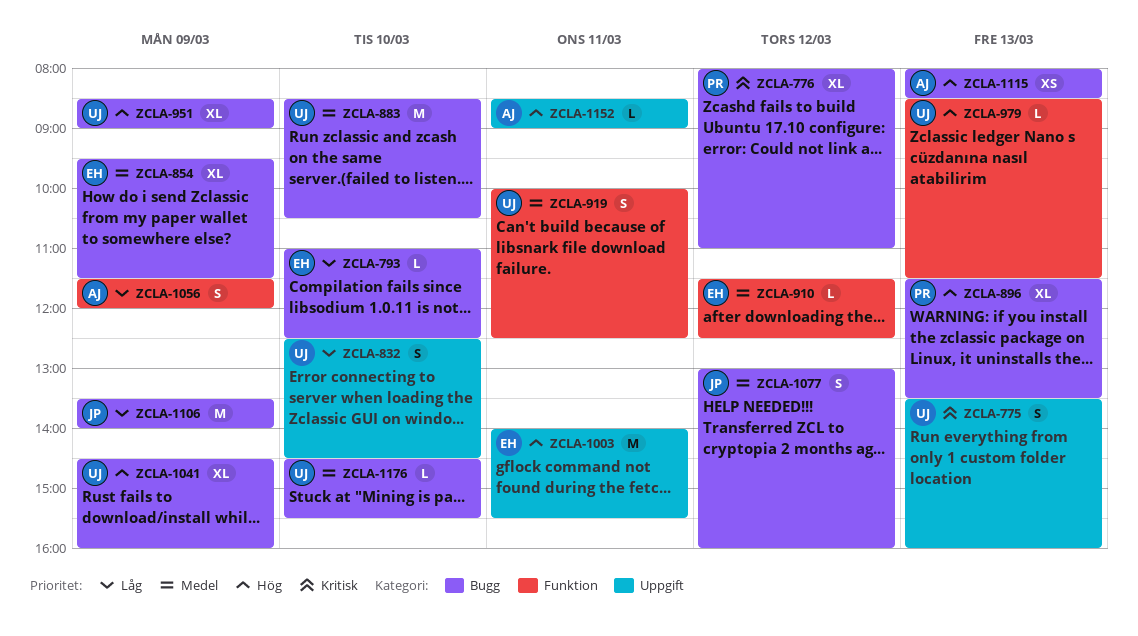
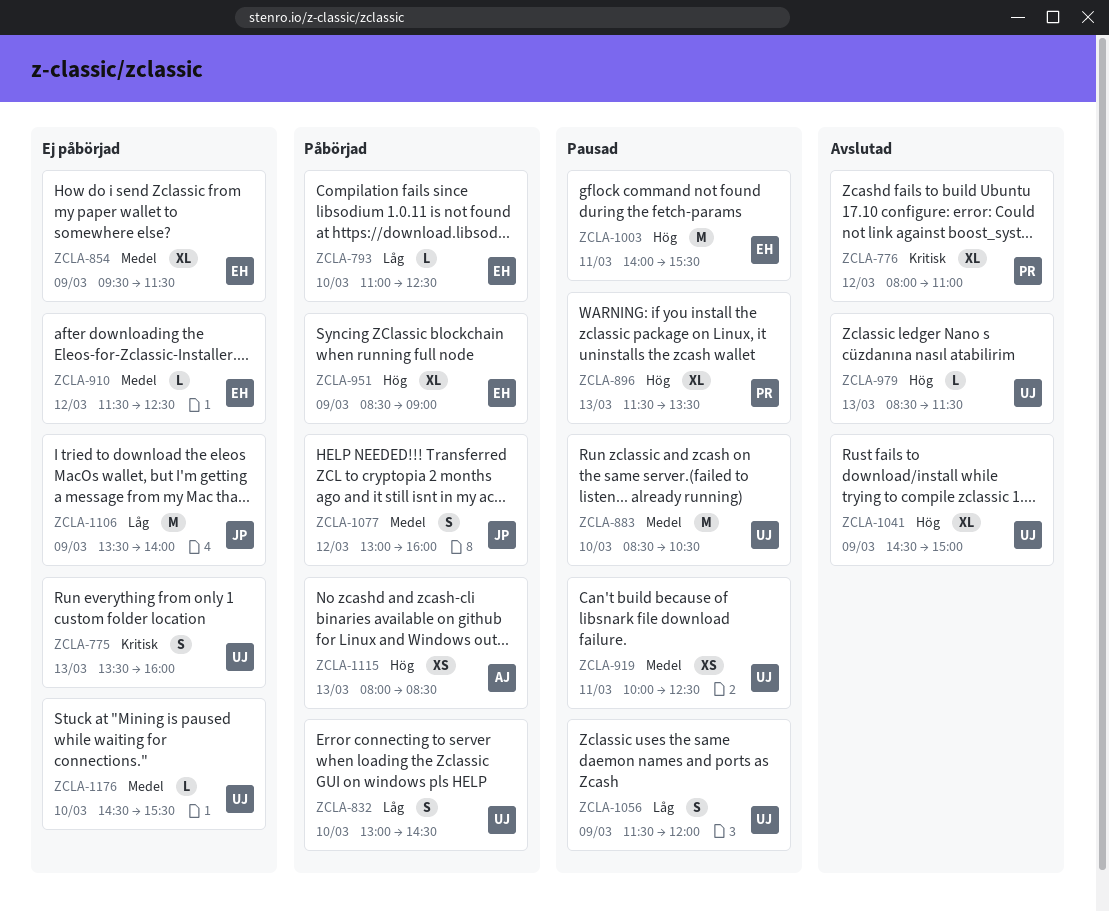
ZCLA-832, begins: 12:30 -> 13:00
ZCLA-919, estimate: S -> XS
ZCLA-951, owner: UJ -> EH
ZCLA-1041, ends: 16:00 -> 15:00
ZCLA-1056, owner: AJ -> UJ
ZCLA-1152: present -> none

